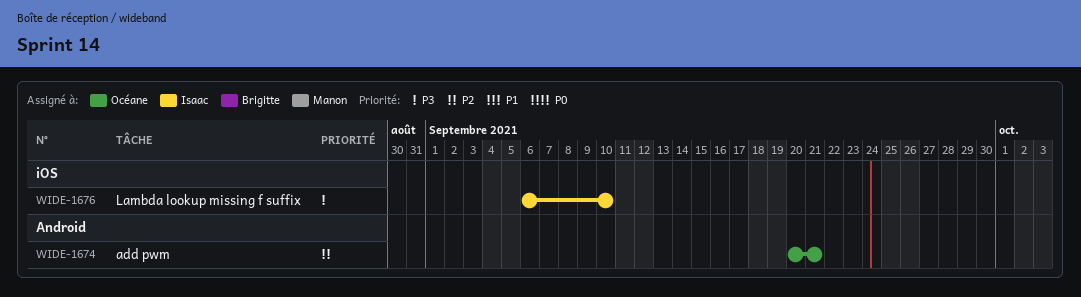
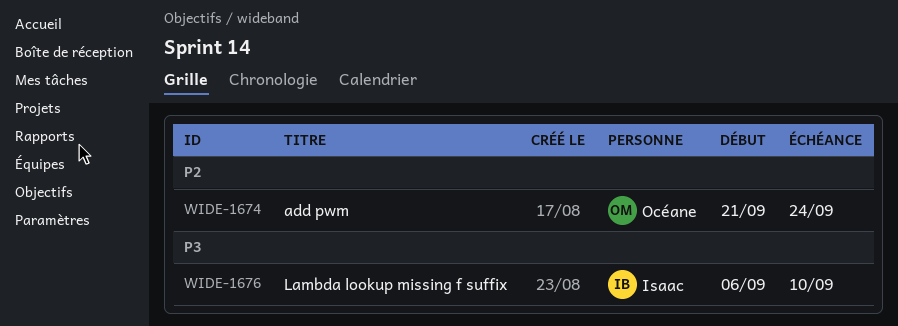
WIDE-1674, start: Sep 20 -> Sep 21
WIDE-1674, due: Sep 21 -> Sep 24

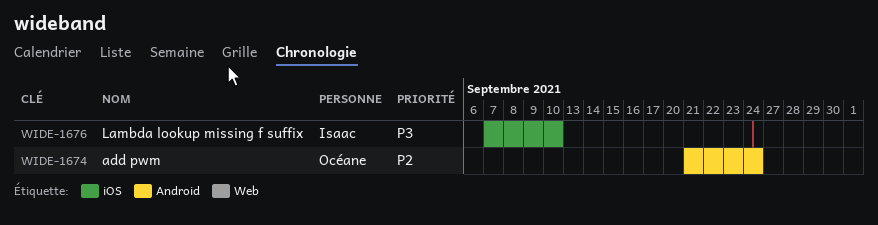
WIDE-1676, start: Sep 6 -> Sep 7

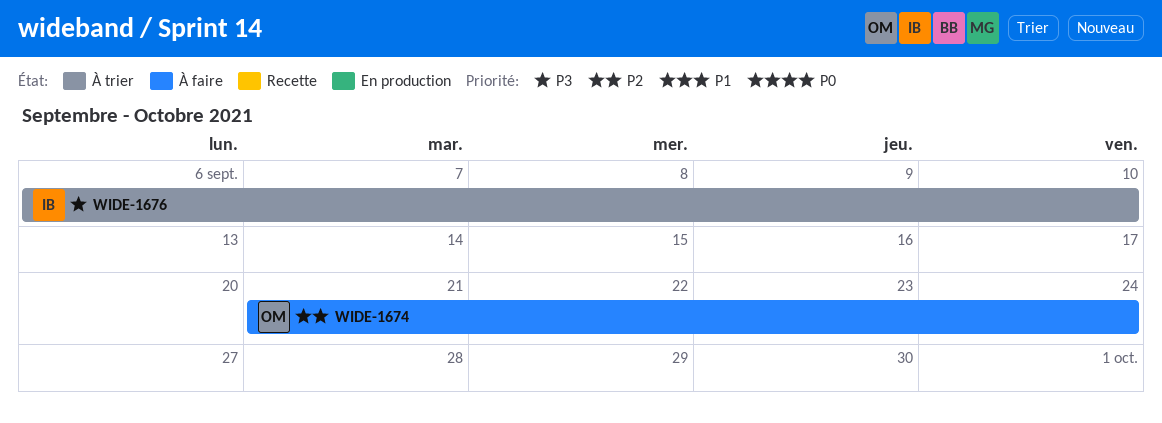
WIDE-1676, start: Sep 7 -> Sep 6

